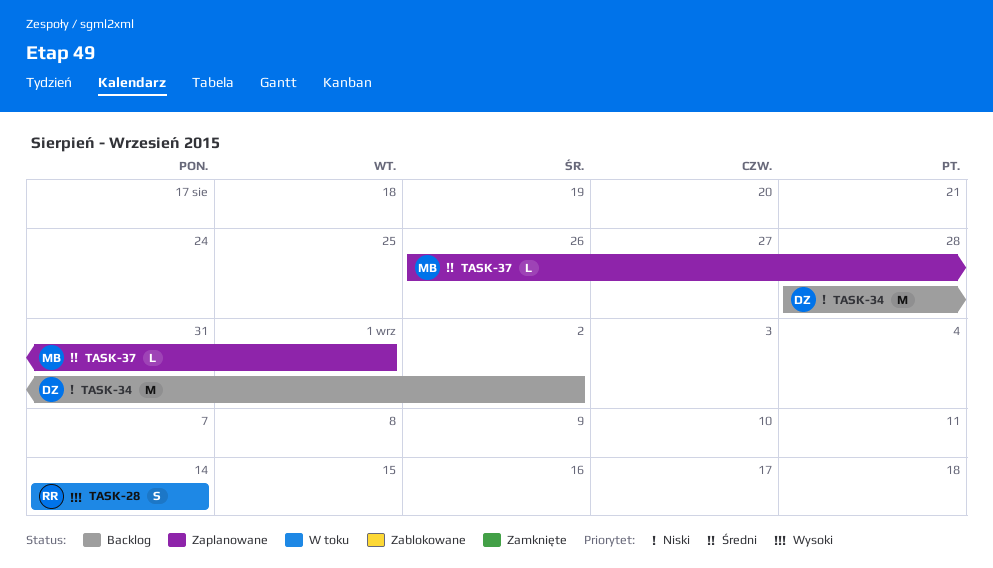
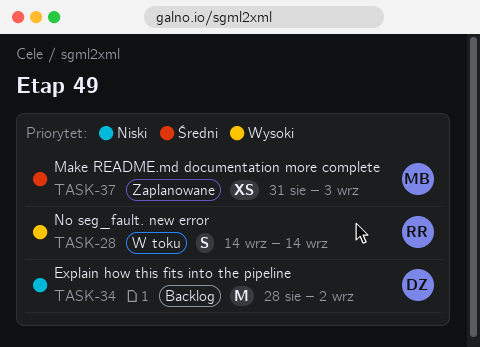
TASK-37, estimate: L -> XS
TASK-37, start: Aug 26 -> Aug 31
TASK-37, due: Sep 1 -> Sep 3

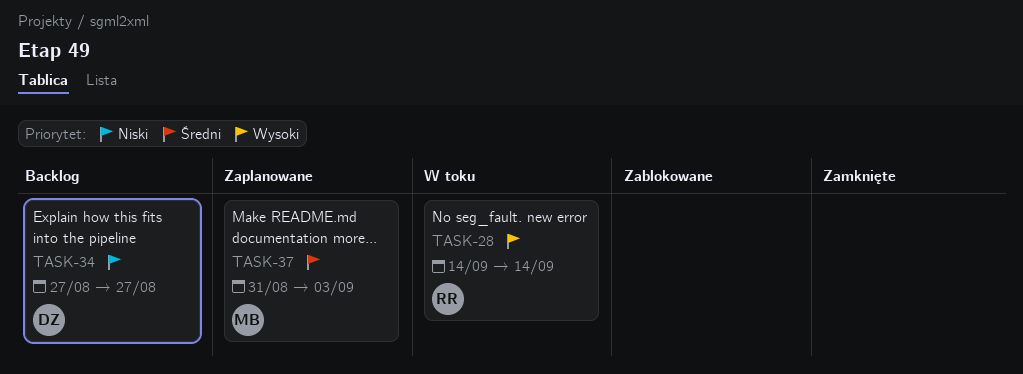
TASK-34, start: Aug 28 -> Aug 27
TASK-34, due: Sep 2 -> Aug 27

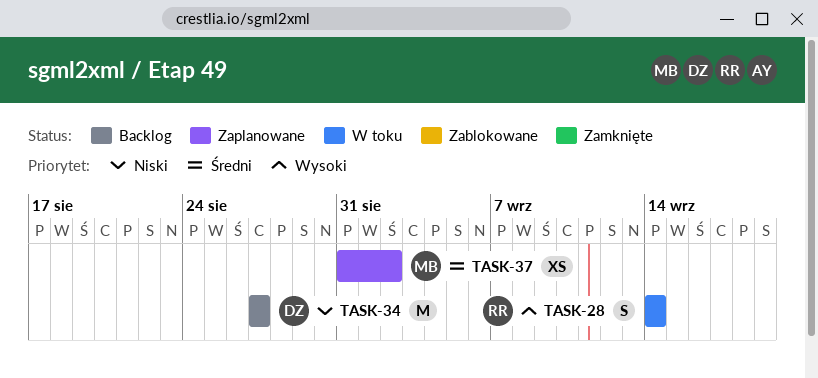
TASK-37, due: Sep 3 -> Sep 2

